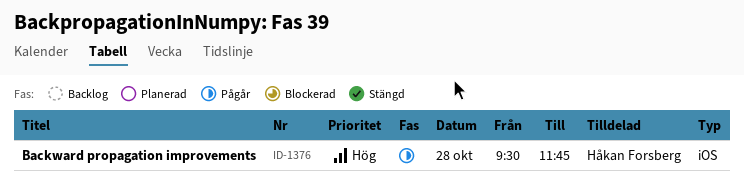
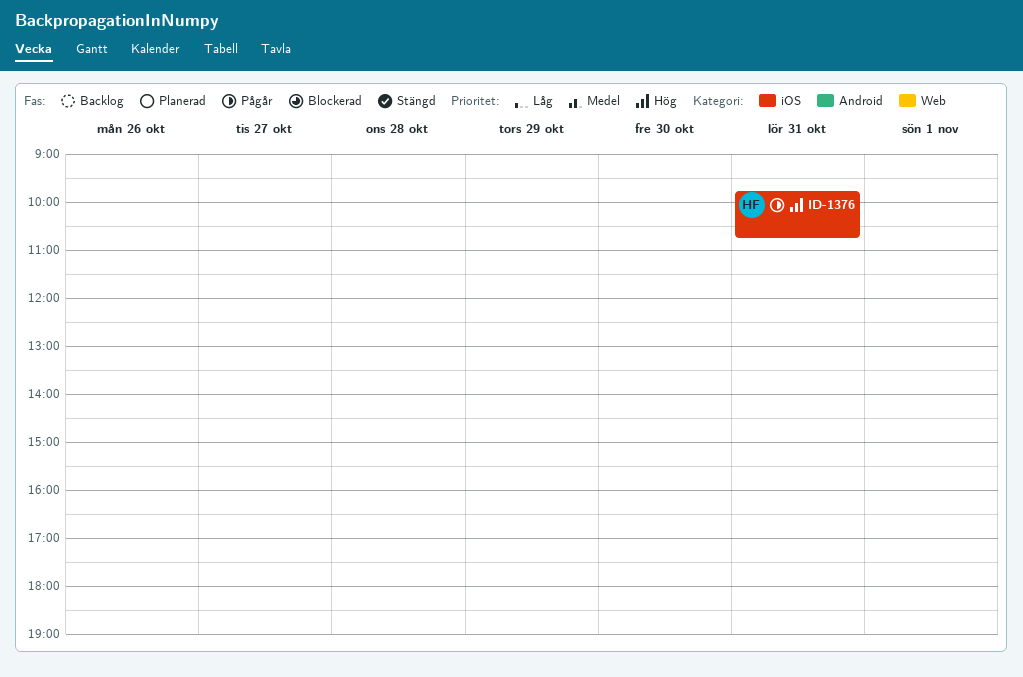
ID-1376, day: Oct 28 -> Oct 31
ID-1376, begins: 09:30 -> 09:45
ID-1376, ends: 11:45 -> 10:45

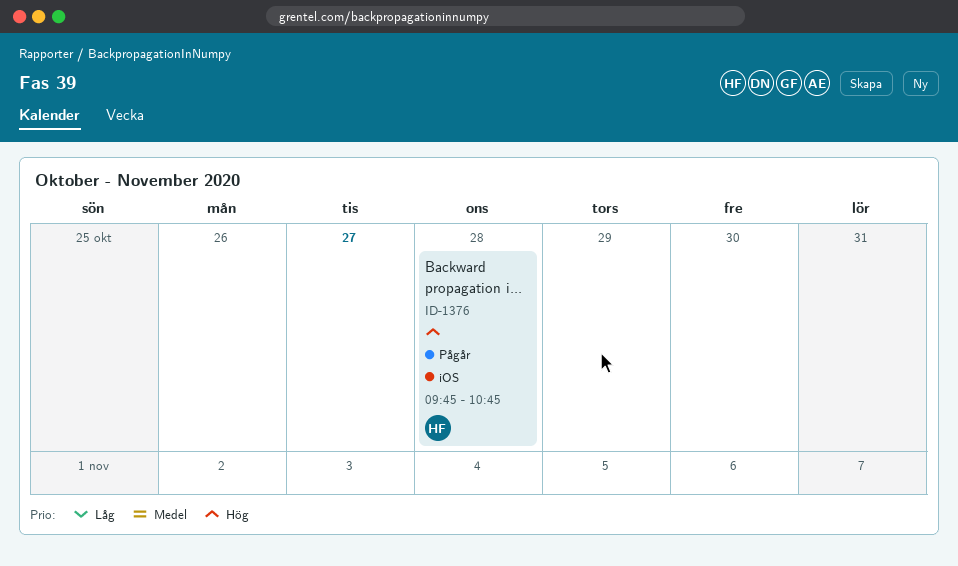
ID-1376, day: Oct 31 -> Oct 28

